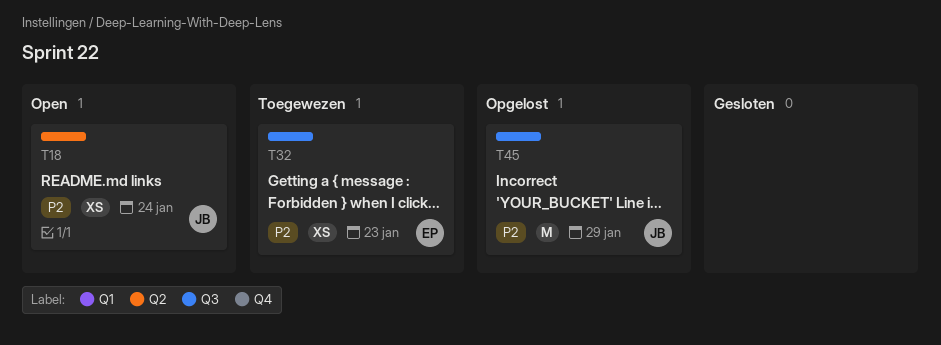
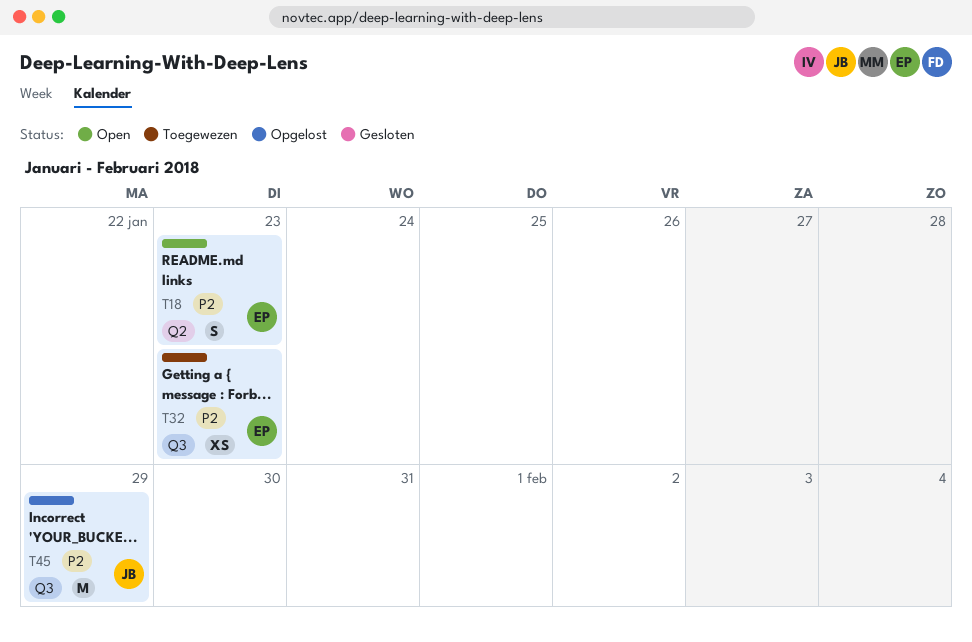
T18, owner: JB -> EP
T18, estimate: XS -> S
T18, due: Jan 24 -> Jan 23

